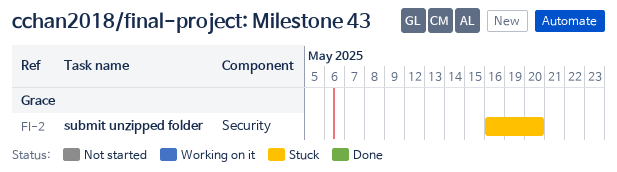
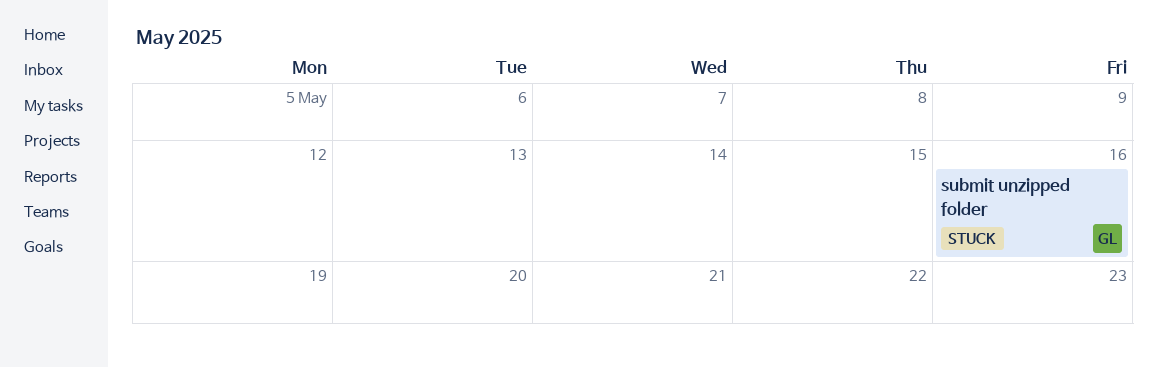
submit unzipped folder, due: May 20 -> May 16

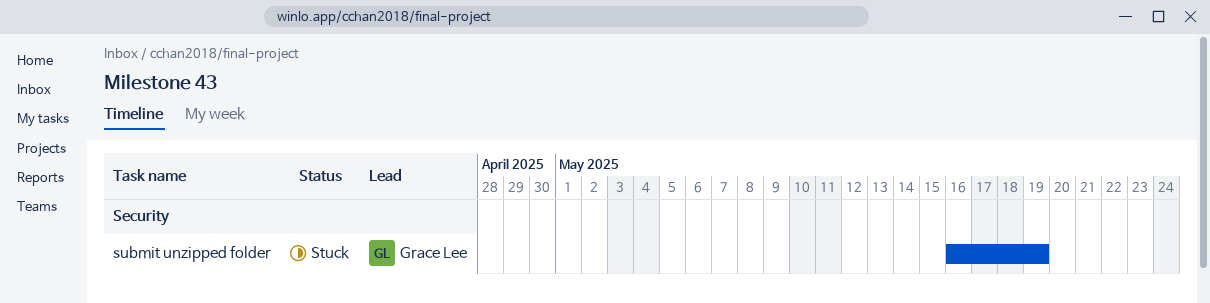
submit unzipped folder, due: May 16 -> May 19

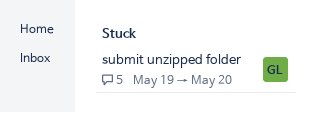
submit unzipped folder, start: May 16 -> May 19
submit unzipped folder, due: May 19 -> May 20

